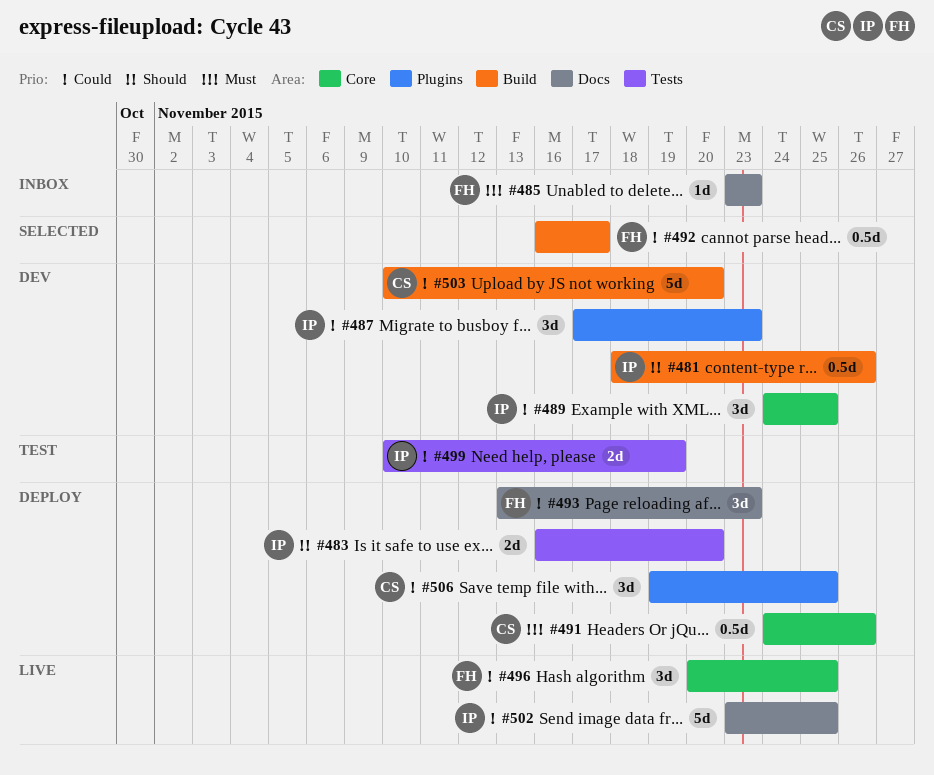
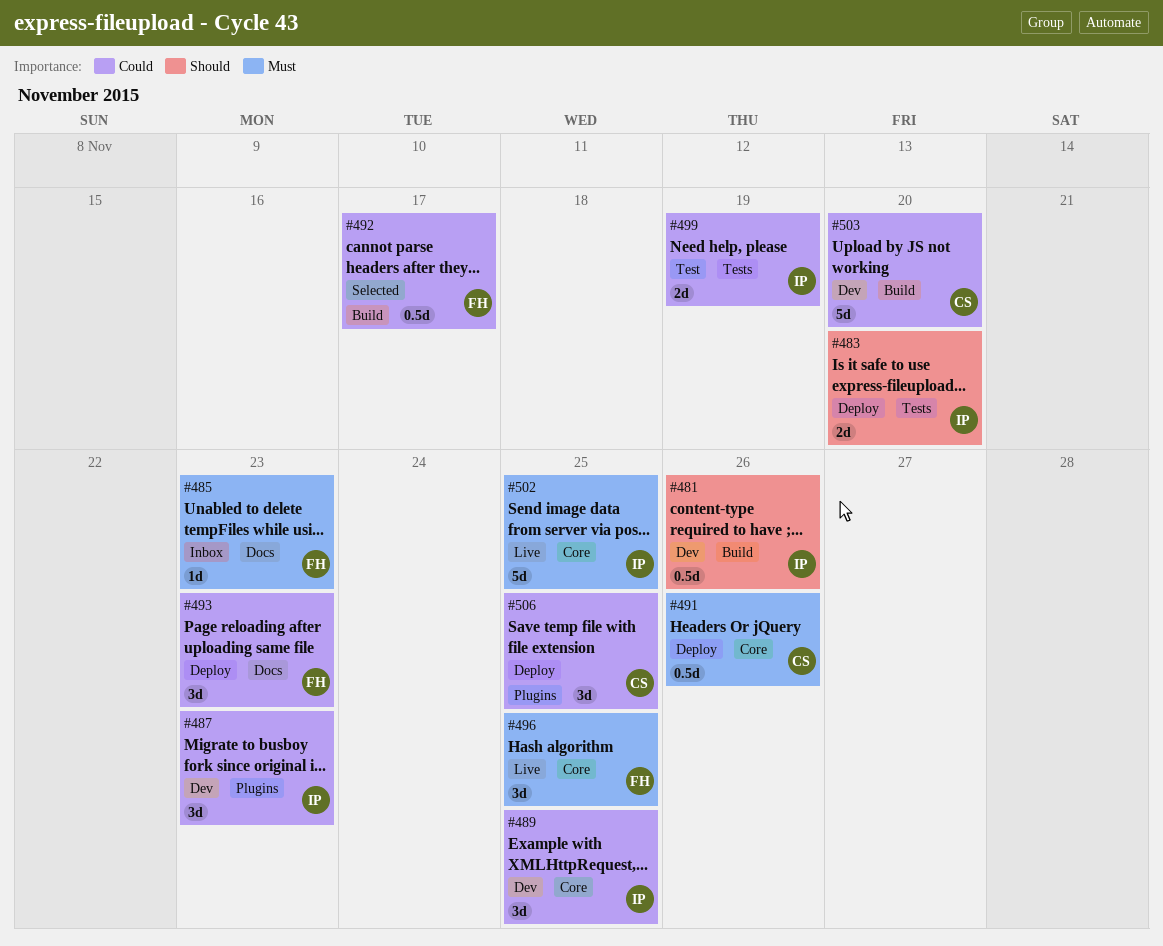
#496, priority: Could -> Must
#502, priority: Could -> Must
#502, label: Docs -> Core

